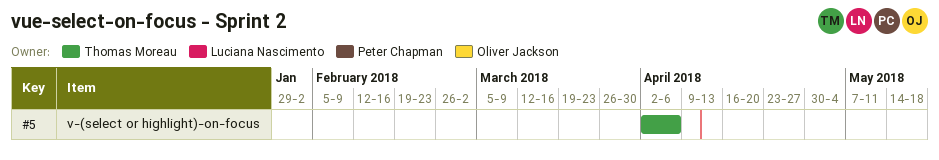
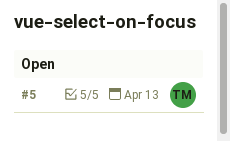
#5, due: Apr 6 -> Apr 13

